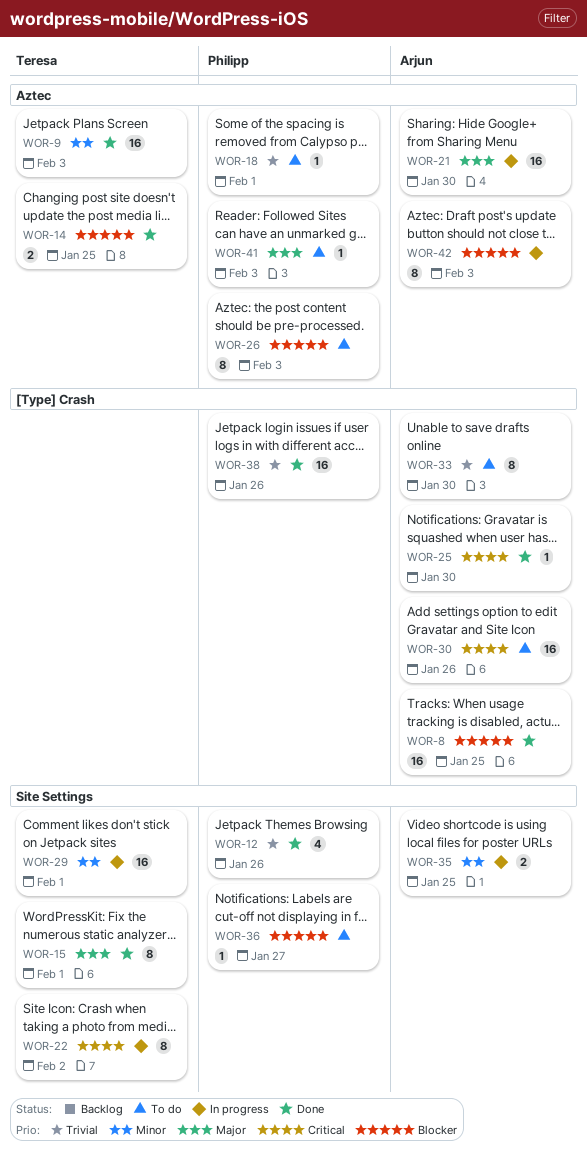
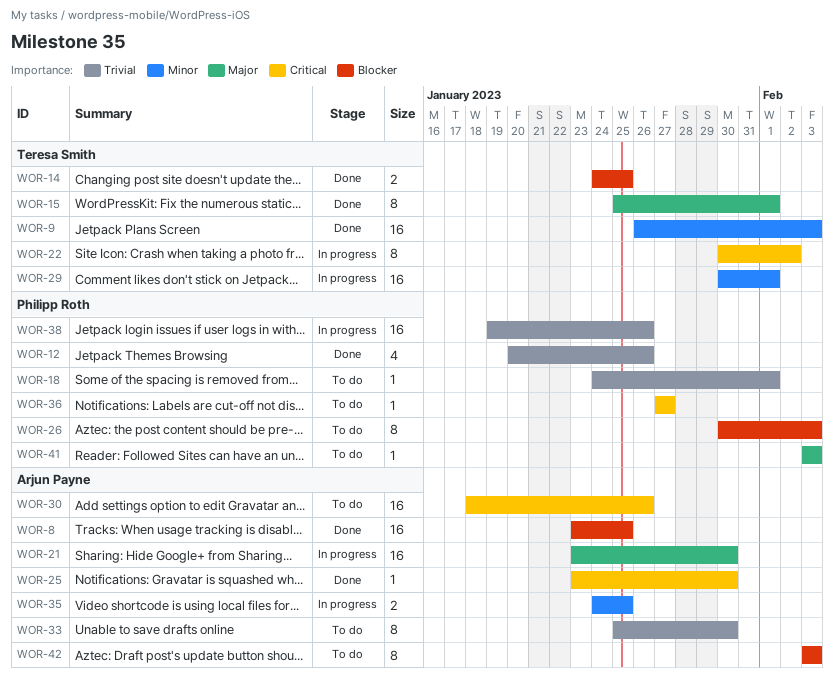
WOR-36, priority: Blocker -> Critical
WOR-38, status: Done -> In progress
WOR-42, status: In progress -> To do

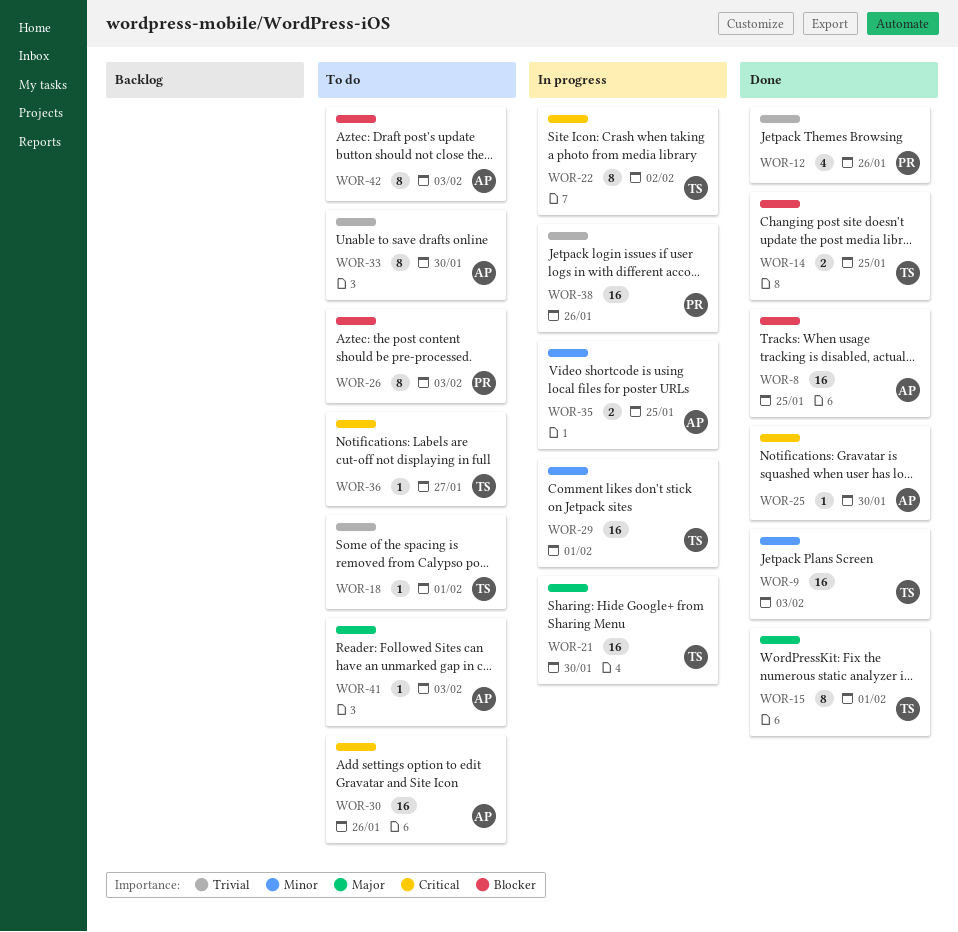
WOR-18, owner: Philipp Roth -> Teresa Smith
WOR-21, owner: Arjun Payne -> Teresa Smith
WOR-36, owner: Philipp Roth -> Teresa Smith
WOR-41, owner: Philipp Roth -> Arjun Payne

